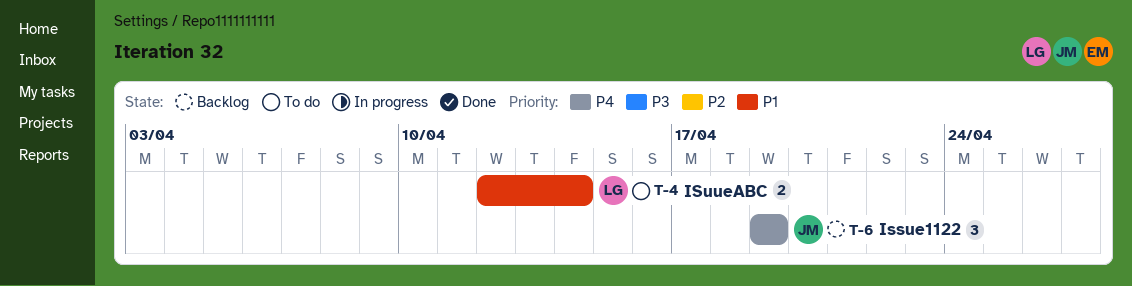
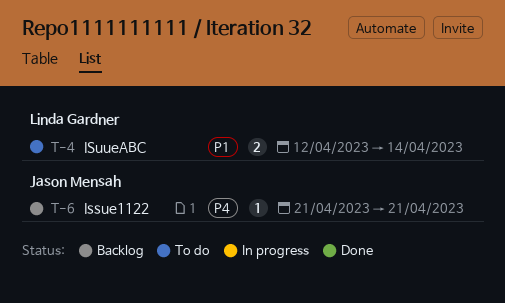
T-6, estimate: 3 -> 1
T-6, start: Apr 19 -> Apr 21
T-6, due: Apr 19 -> Apr 21

